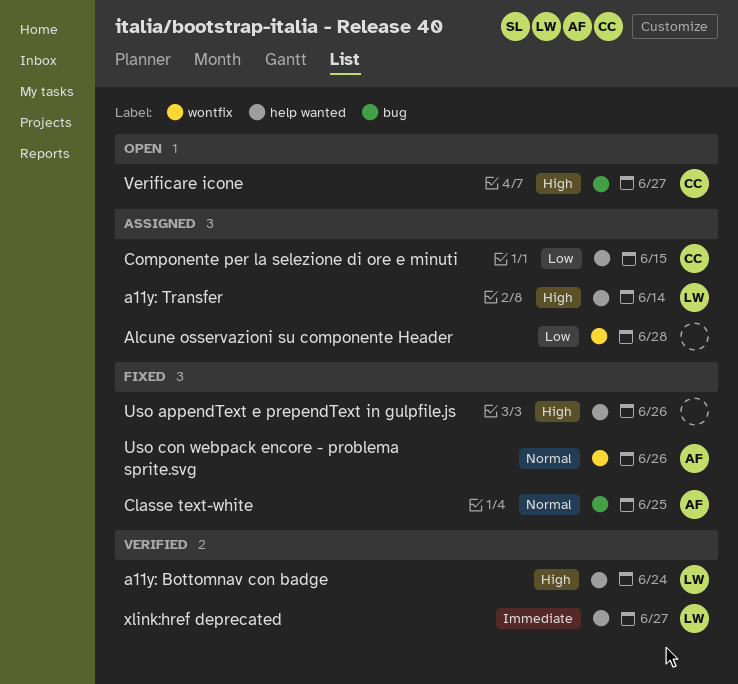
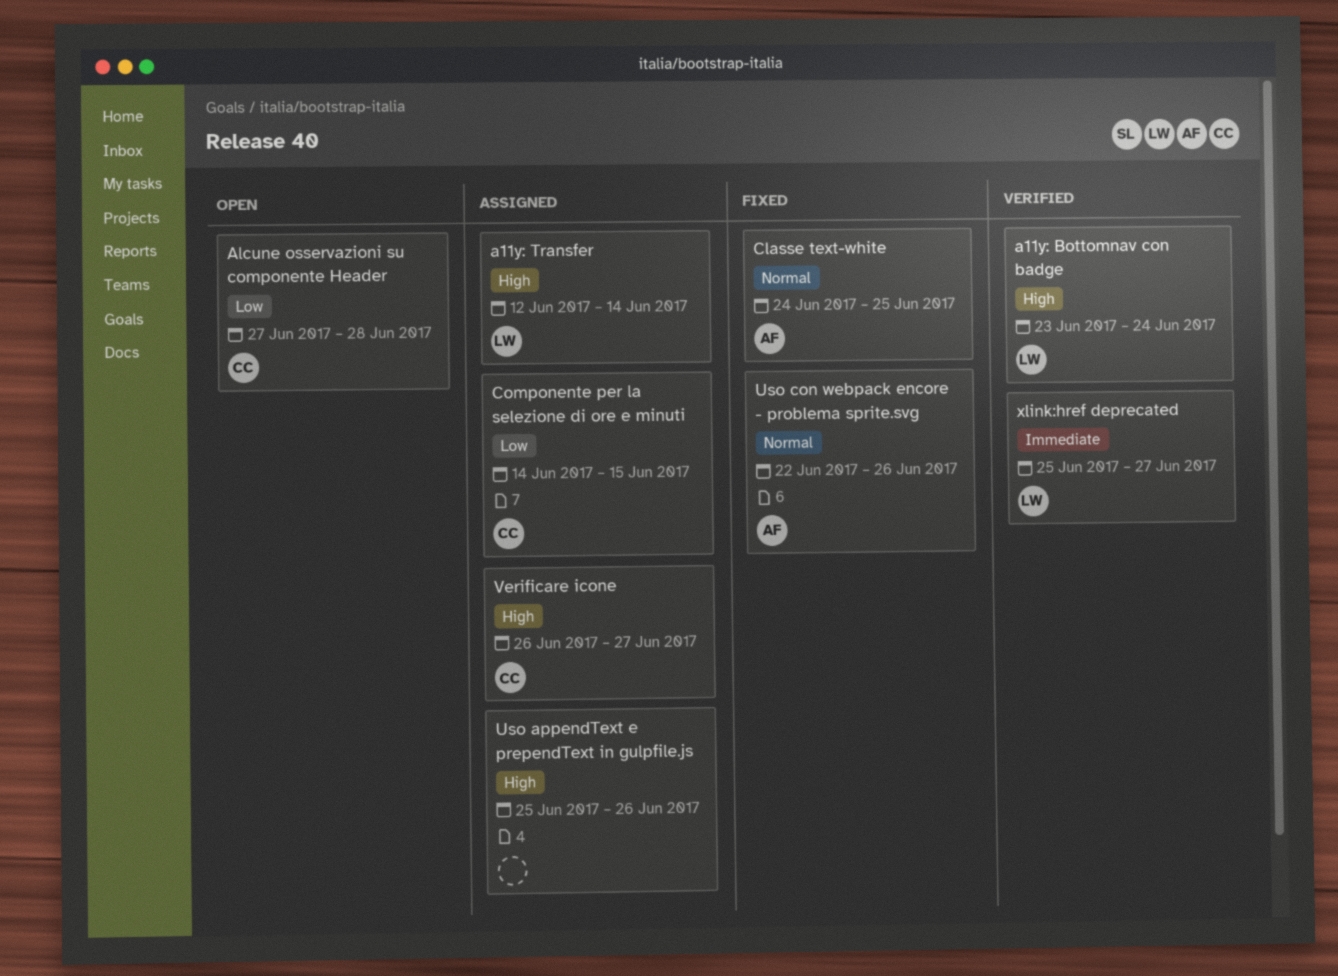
Alcune osservazioni su componente Header, status: Assigned -> Open
Alcune osservazioni su componente Header, owner: none -> CC
Uso appendText e prependText in gulpfile.js, status: Fixed -> Assigned
Verificare icone, status: Open -> Assigned

